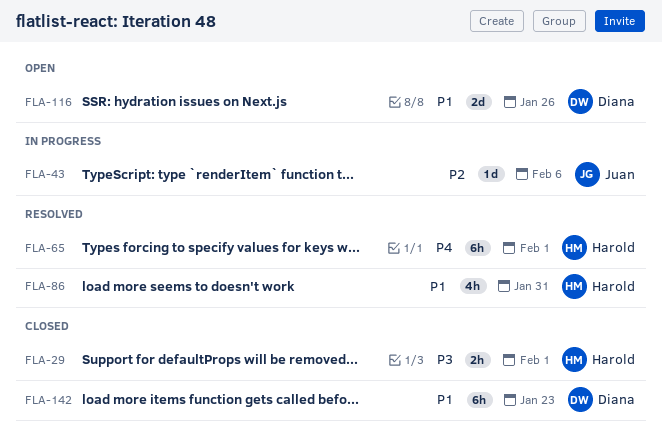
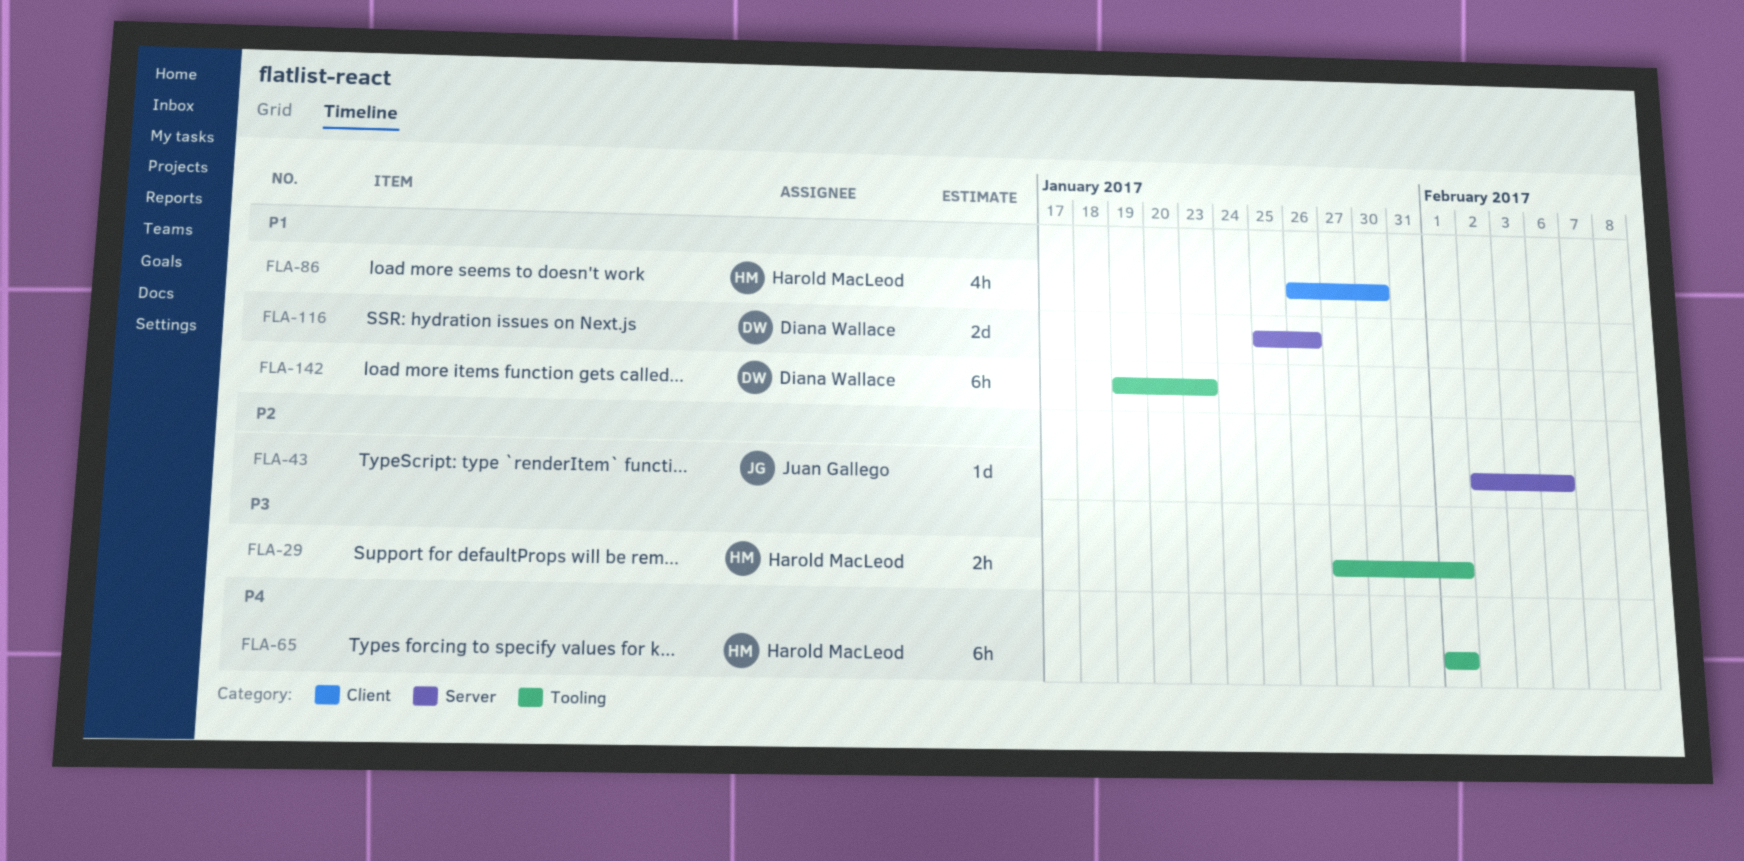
FLA-86, due: Jan 31 -> Jan 30

